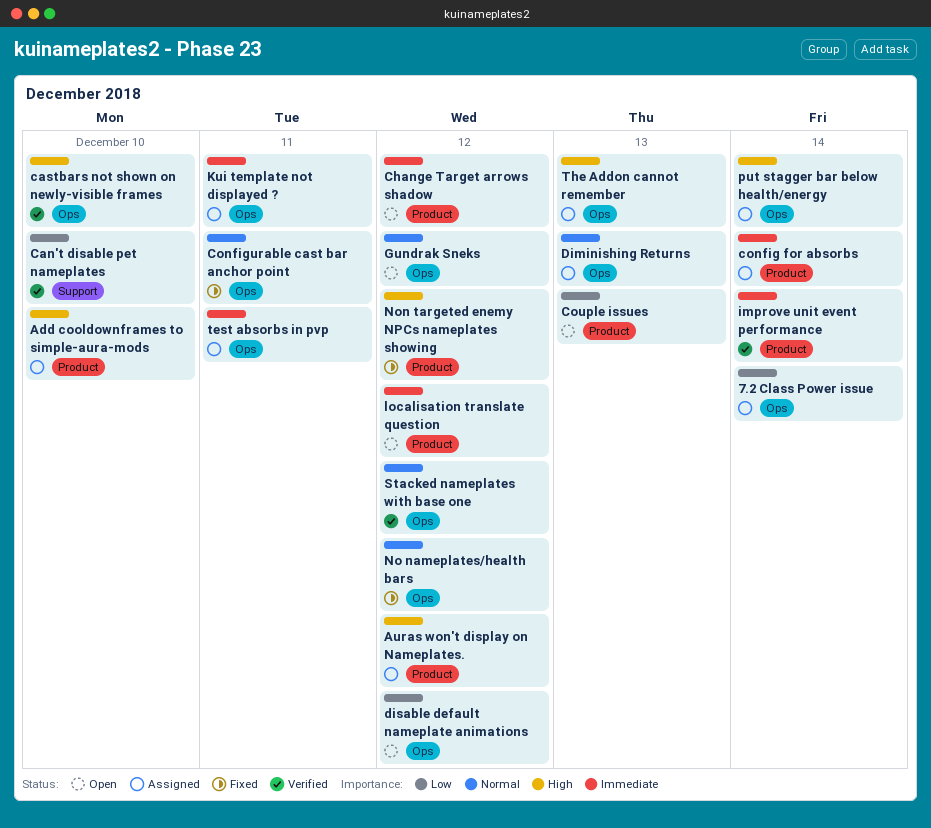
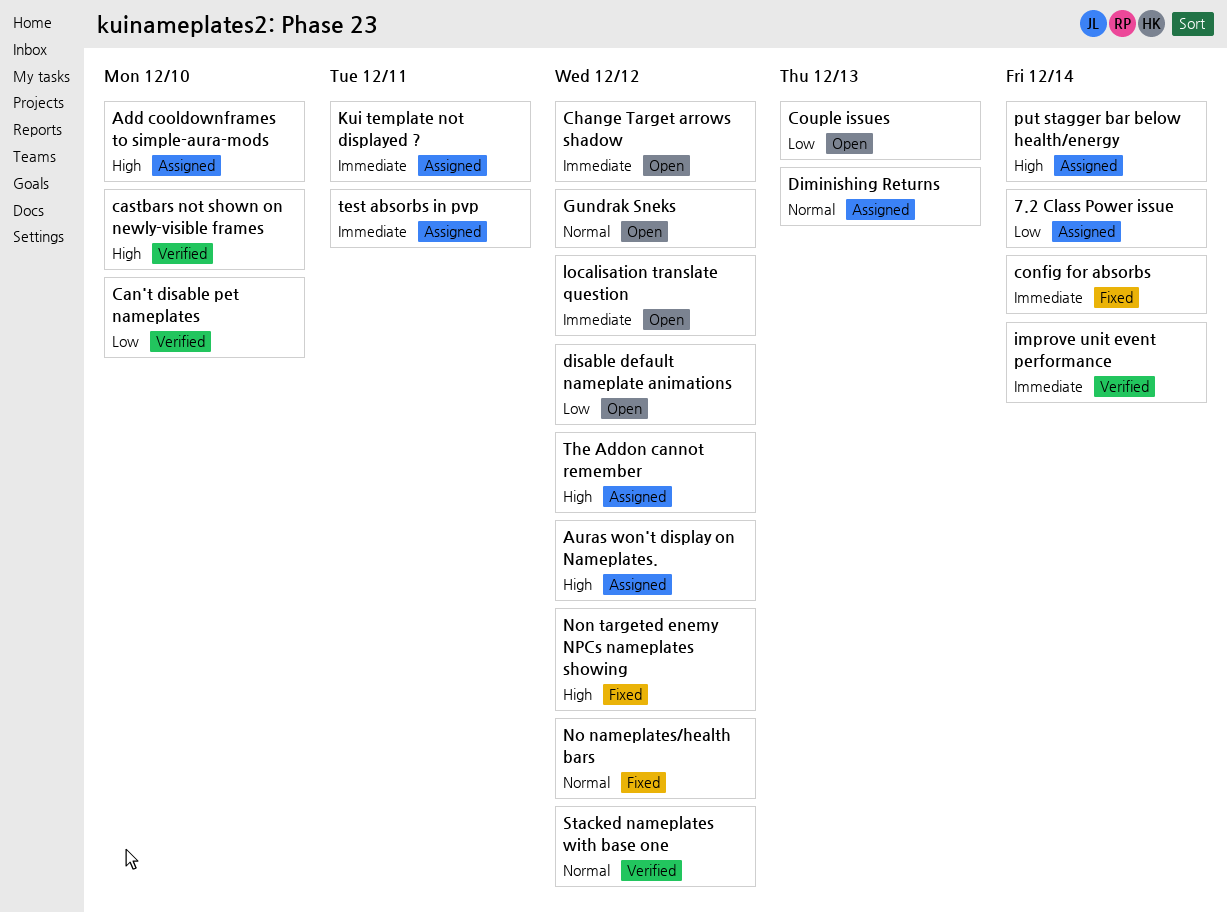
config for absorbs, status: Assigned -> Fixed
Configurable cast bar anchor point: present -> none
The Addon cannot remember, due: Dec 13 -> Dec 12

